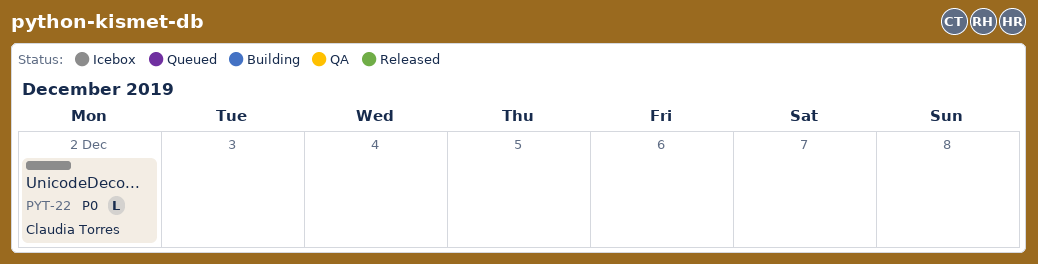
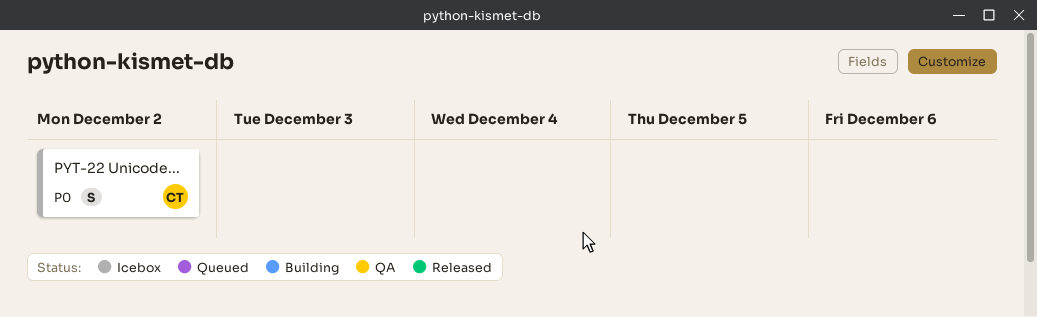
PYT-22, estimate: L -> S

